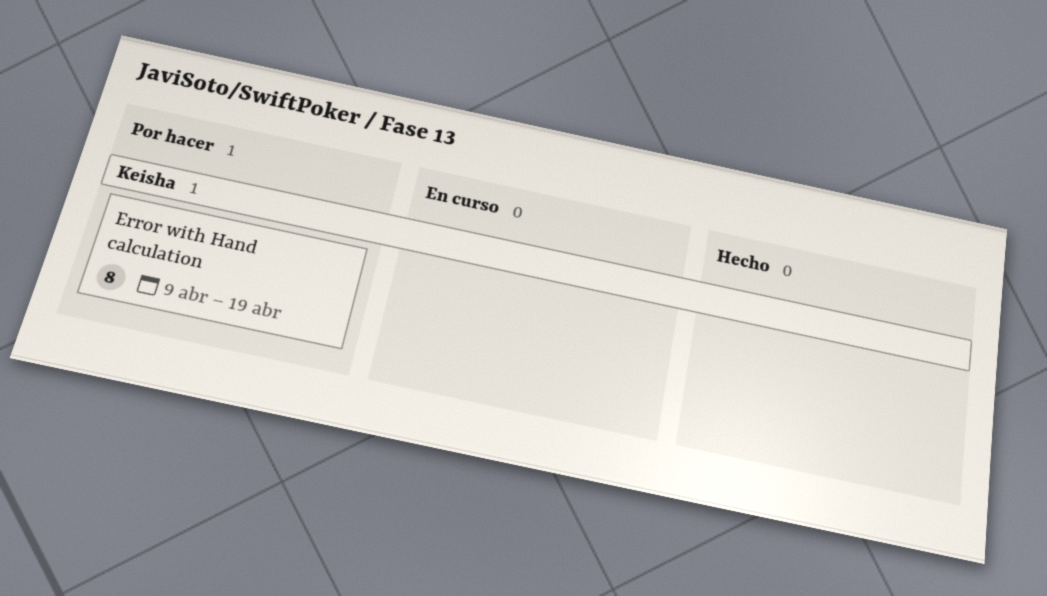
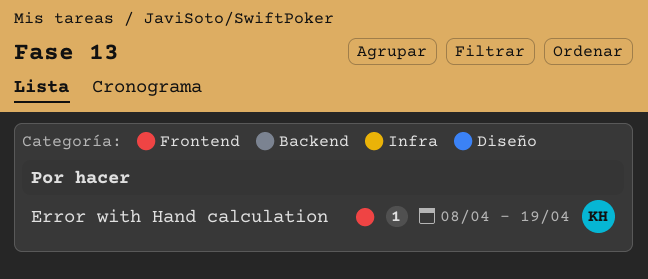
Error with Hand calculation, estimate: 8 -> 1
Error with Hand calculation, start: Apr 9 -> Apr 8

